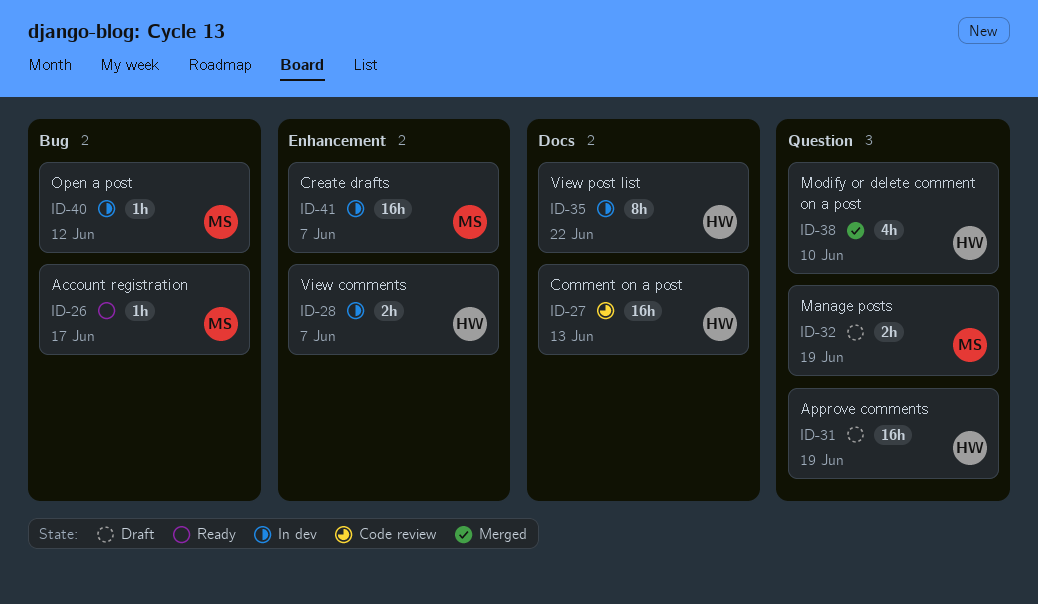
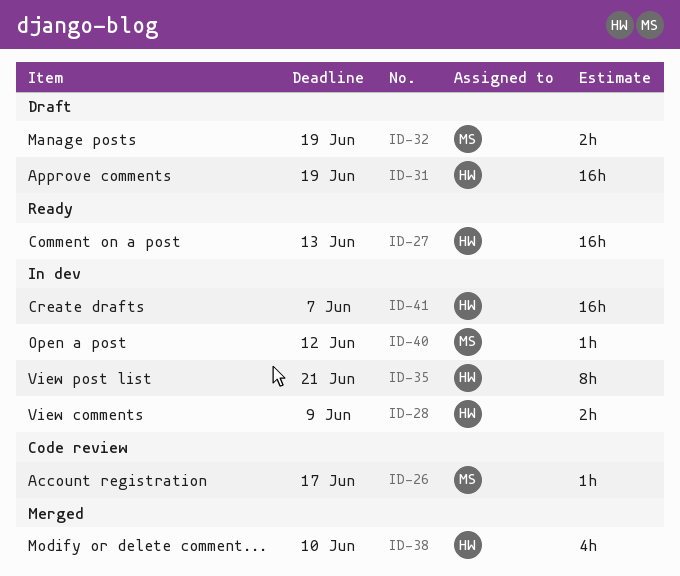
ID-26, status: Ready -> Code review
ID-27, status: Code review -> Ready
ID-28, due: Jun 7 -> Jun 9
ID-35, due: Jun 22 -> Jun 21
ID-41, owner: MS -> HW

